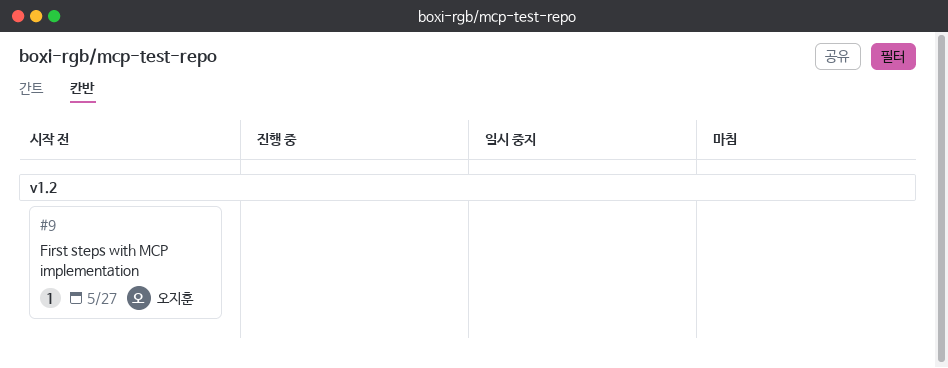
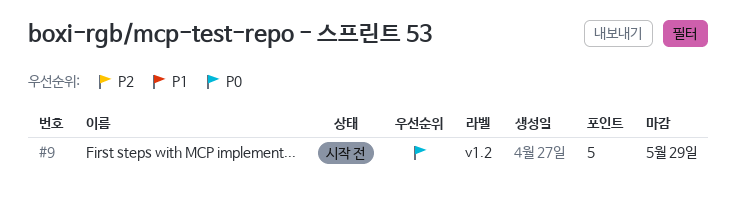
#9, estimate: 1 -> 5
#9, due: May 27 -> May 29

